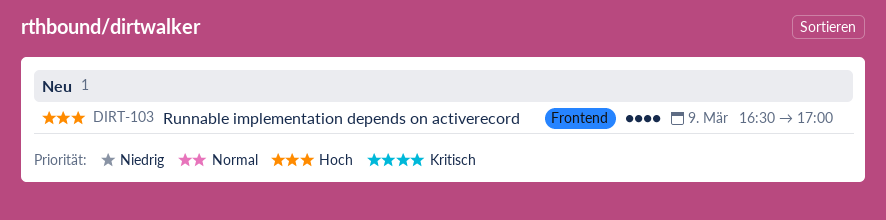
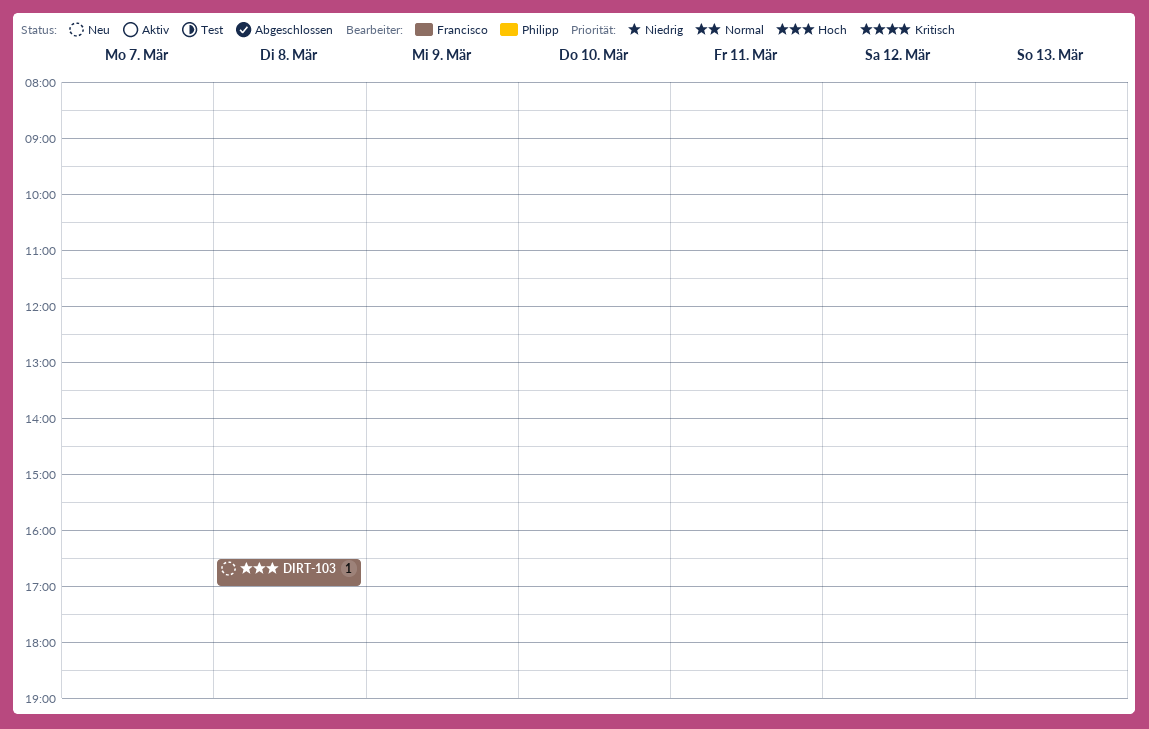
DIRT-103, estimate: 4 -> 1
DIRT-103, day: Mar 9 -> Mar 8

